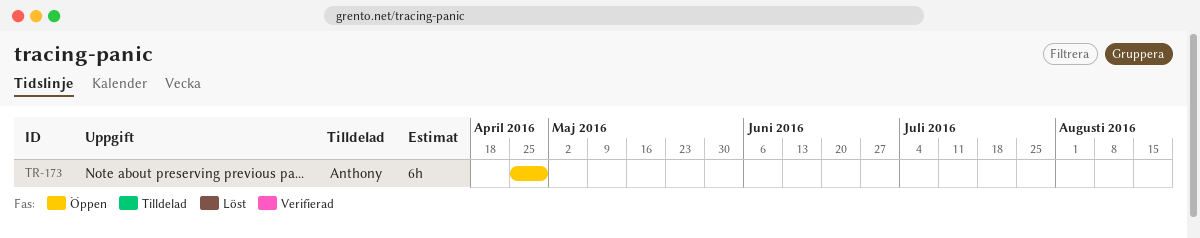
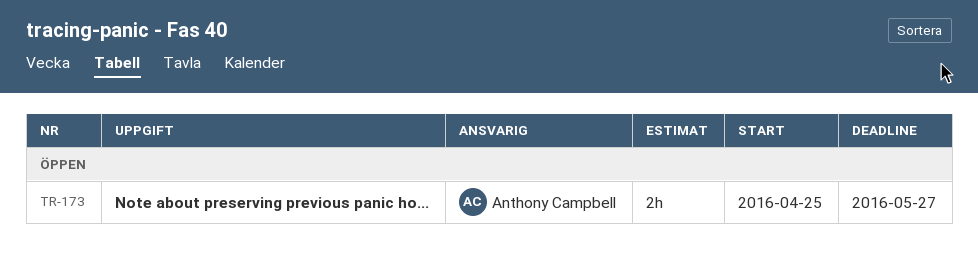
TR-173, estimate: 6h -> 2h
TR-173, due: Apr 29 -> May 27

